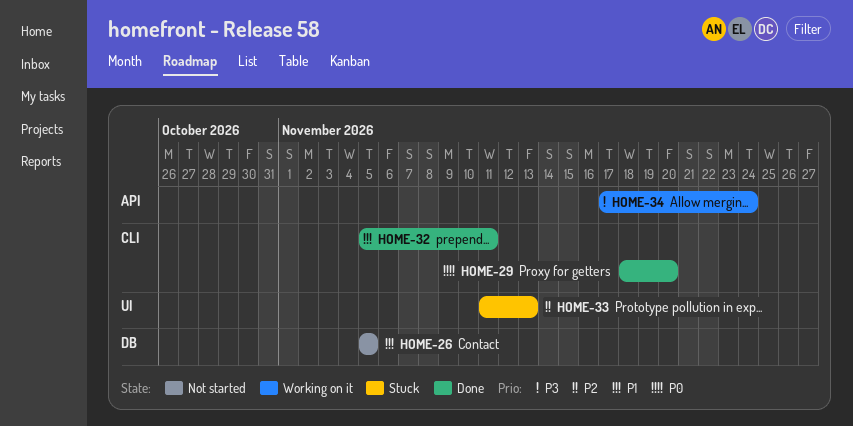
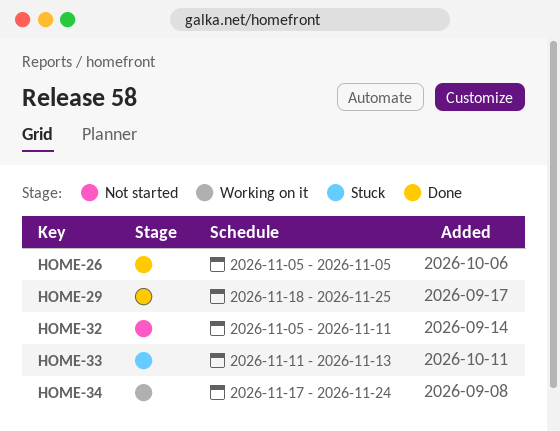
HOME-26, status: Not started -> Done
HOME-29, due: Nov 20 -> Nov 25
HOME-32, status: Done -> Not started

